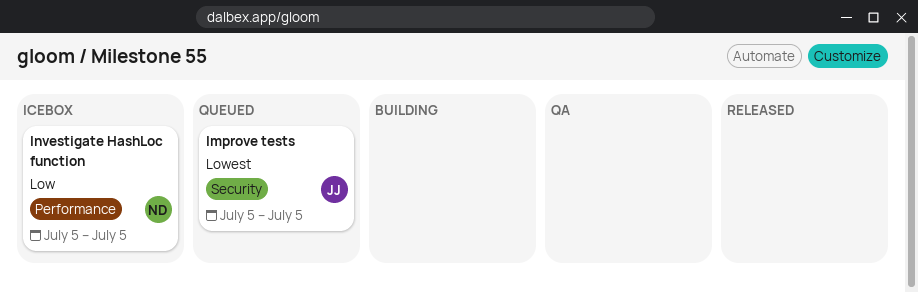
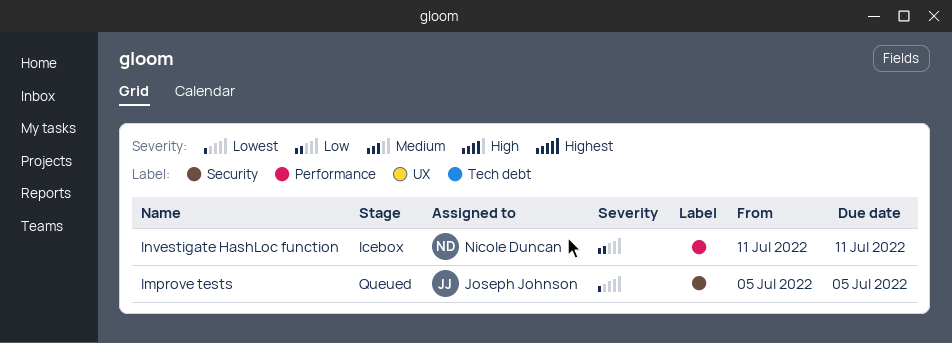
Investigate HashLoc function, start: Jul 5 -> Jul 11
Investigate HashLoc function, due: Jul 5 -> Jul 11

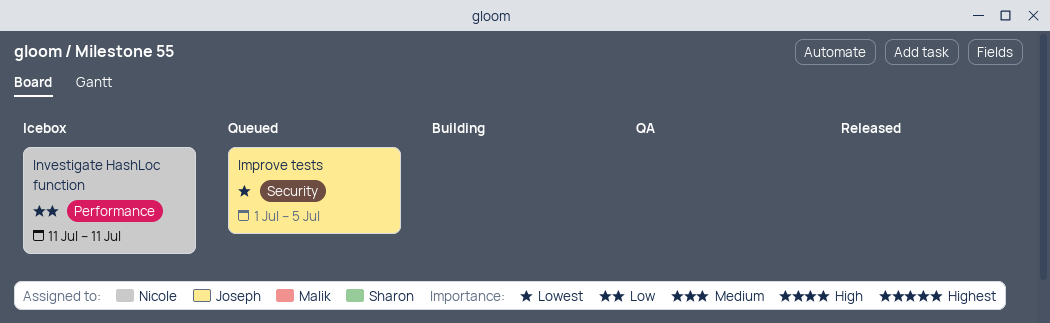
Improve tests, start: Jul 5 -> Jul 1

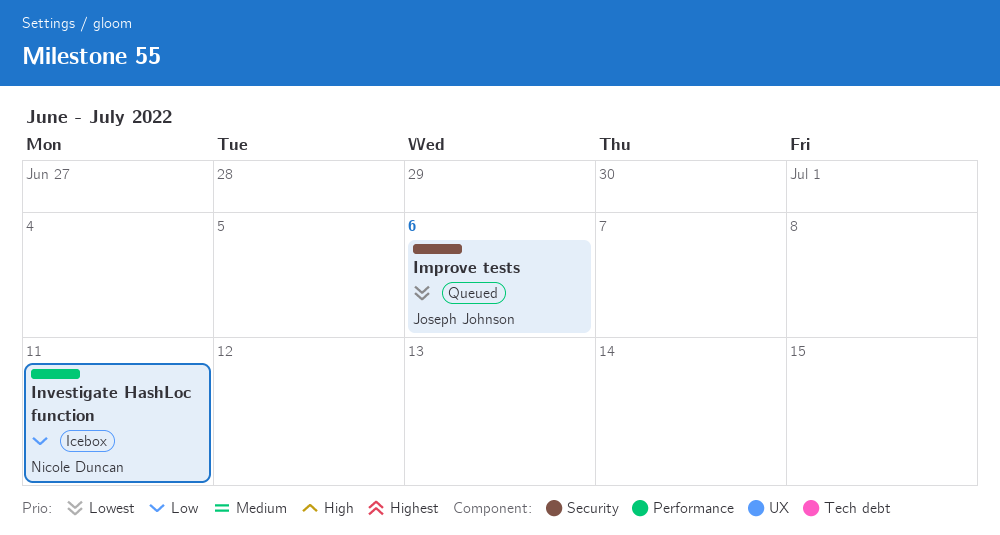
Improve tests, due: Jul 5 -> Jul 6

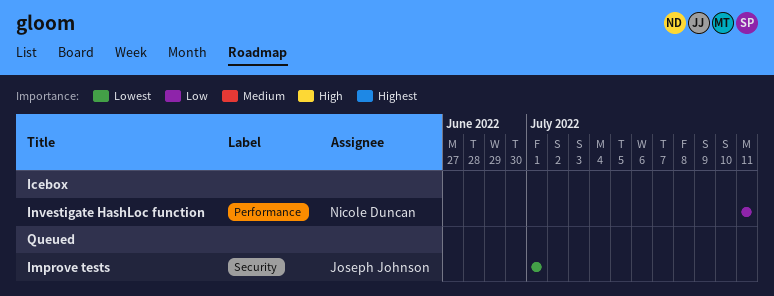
Improve tests, due: Jul 6 -> Jul 1

